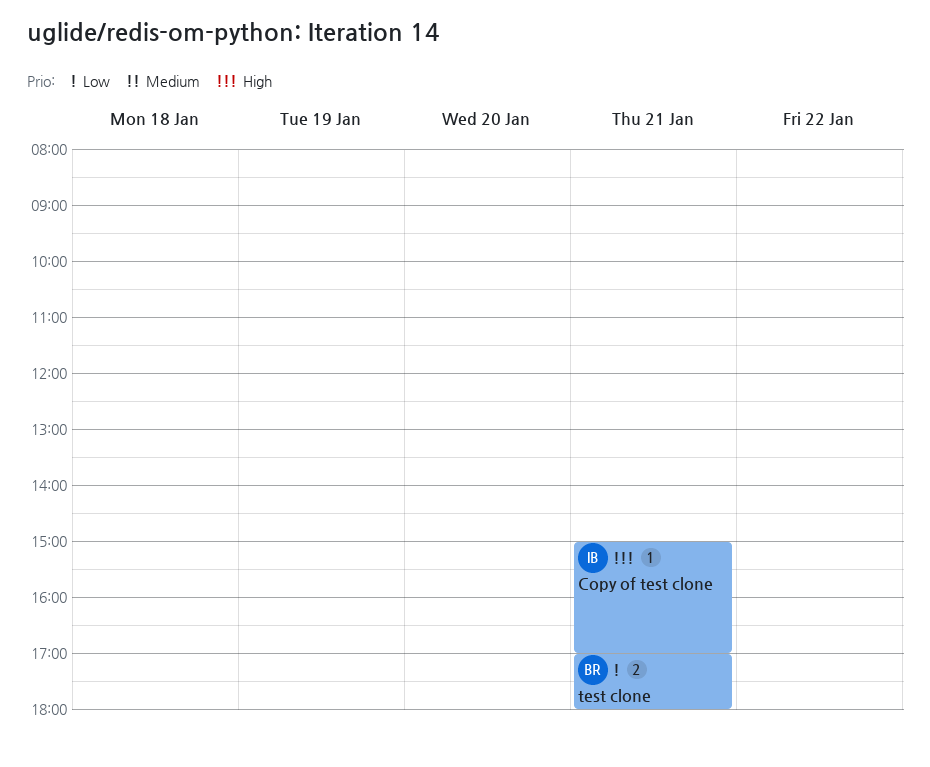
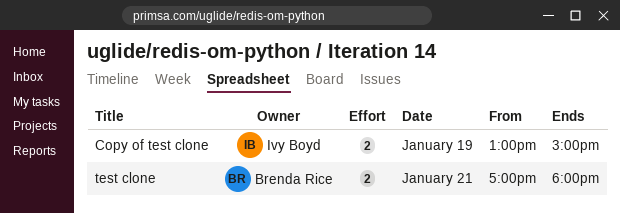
Copy of test clone, estimate: 1 -> 2
Copy of test clone, day: Jan 21 -> Jan 19
Copy of test clone, begins: 15:00 -> 13:00
Copy of test clone, ends: 17:00 -> 15:00

